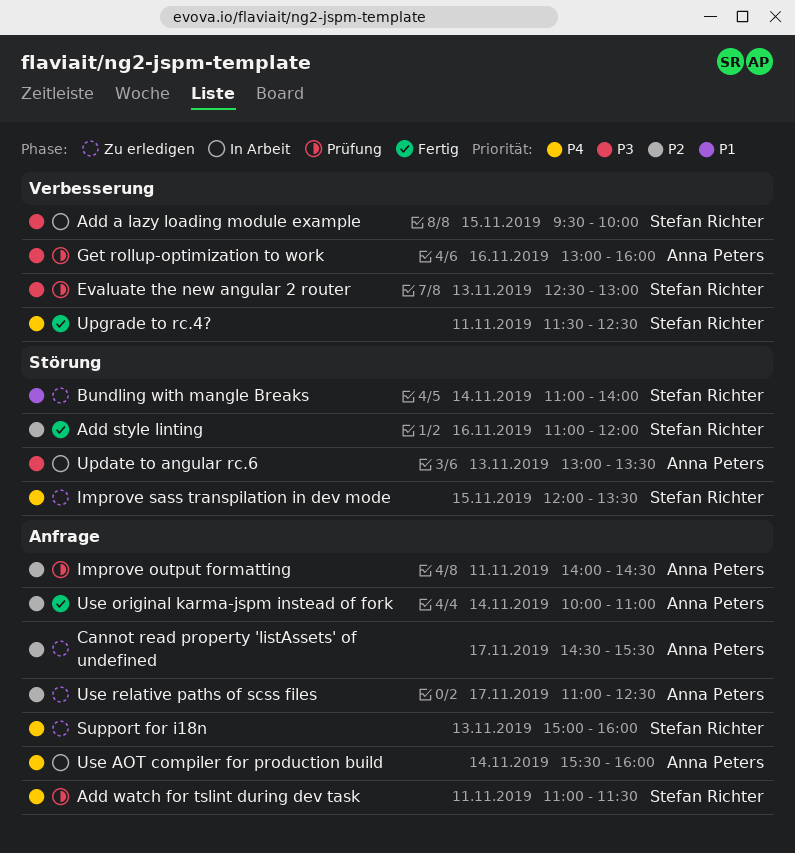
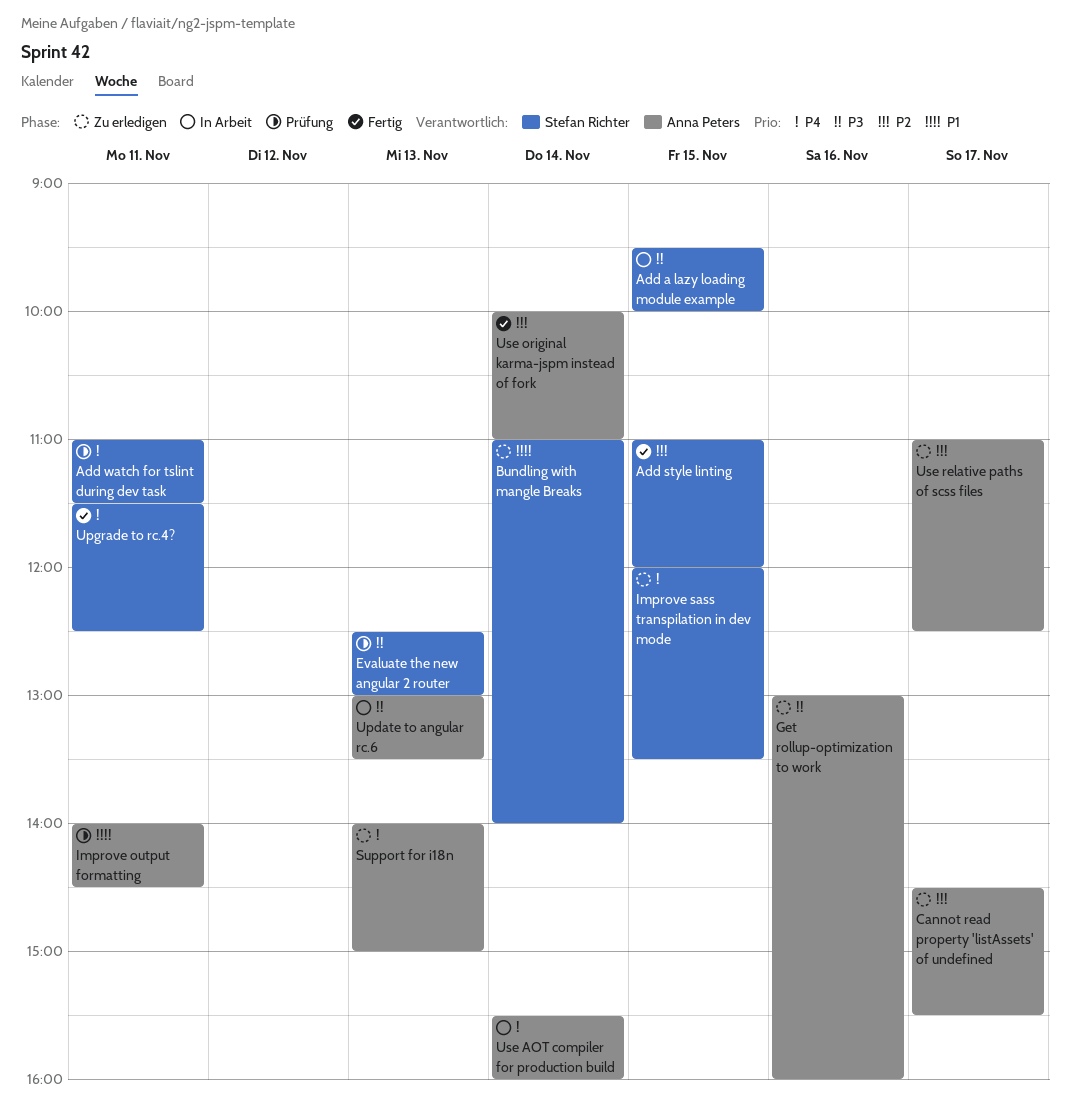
Add style linting, day: Nov 16 -> Nov 15
Get rollup-optimization to work, status: Prüfung -> Zu erledigen
Improve output formatting, priority: P2 -> P1
Support for i18n, owner: Stefan Richter -> Anna Peters
Support for i18n, begins: 15:00 -> 14:00
Support for i18n, ends: 16:00 -> 15:00

